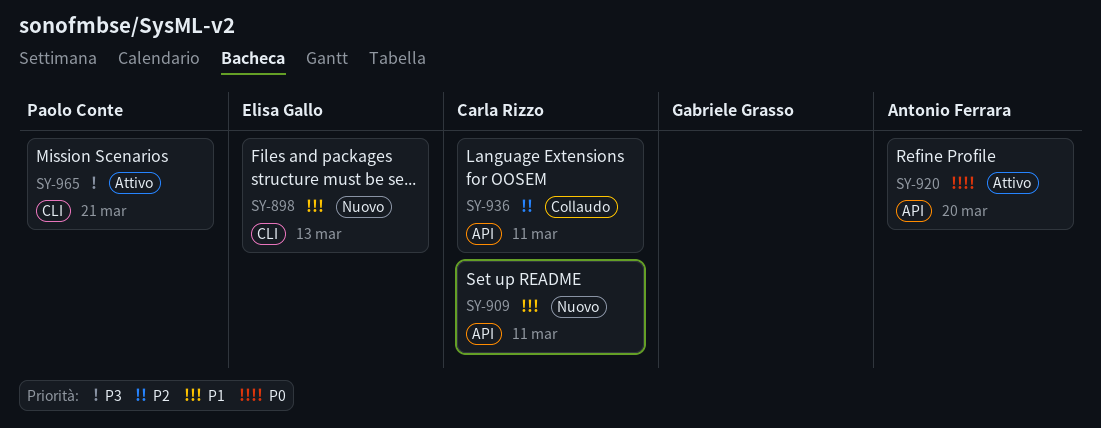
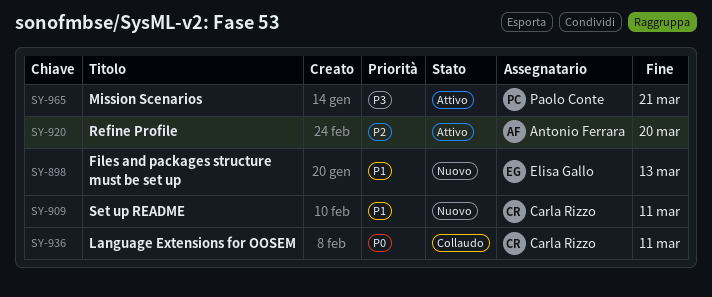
SY-920, priority: P0 -> P2
SY-936, priority: P2 -> P0

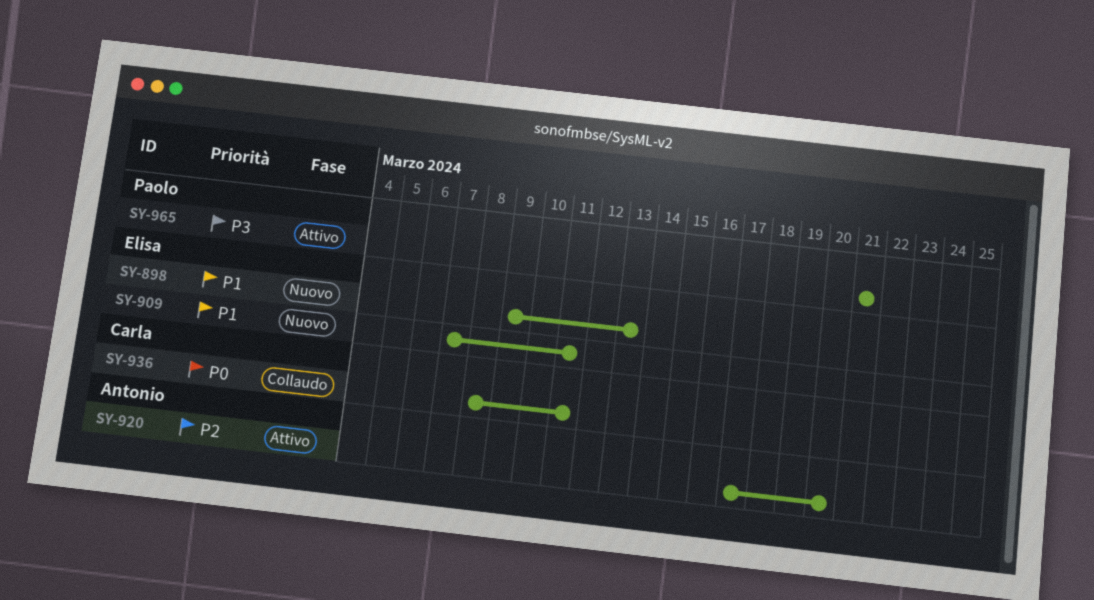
SY-909, owner: Carla Rizzo -> Elisa Gallo

